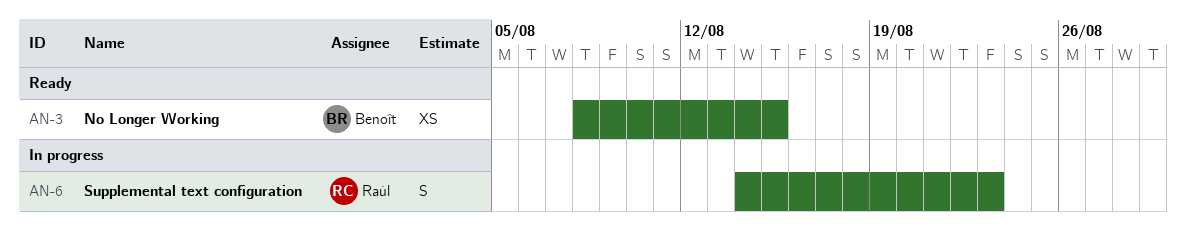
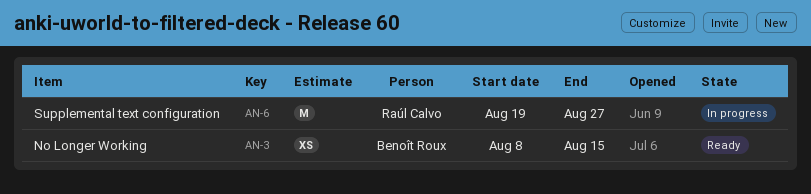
AN-6, estimate: S -> M
AN-6, start: Aug 14 -> Aug 19
AN-6, due: Aug 23 -> Aug 27

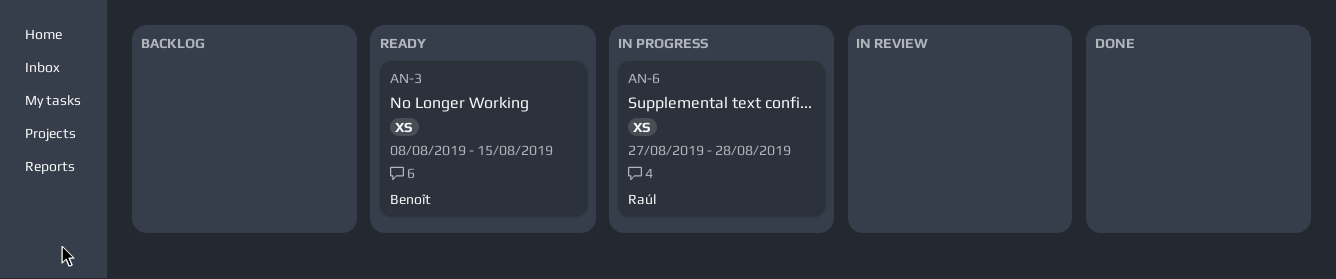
AN-6, estimate: M -> XS
AN-6, start: Aug 19 -> Aug 27
AN-6, due: Aug 27 -> Aug 28

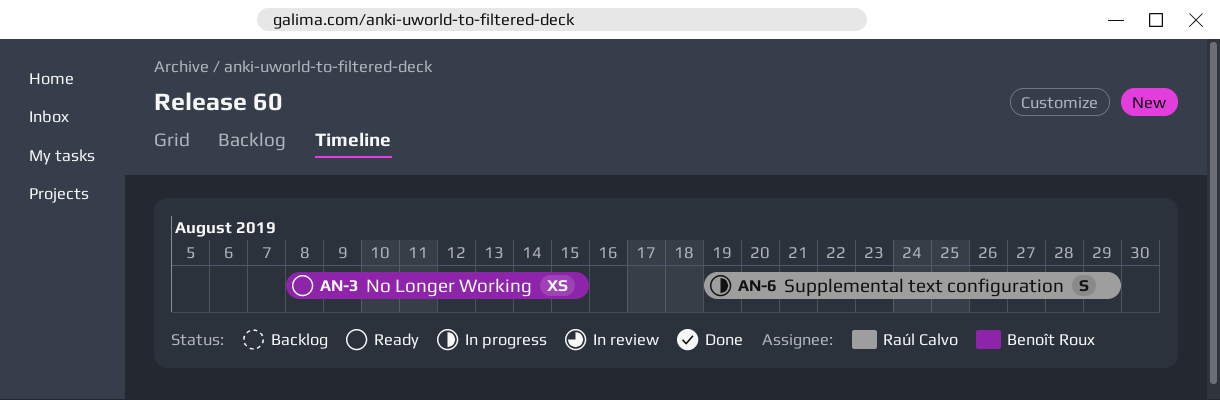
AN-6, estimate: XS -> S
AN-6, start: Aug 27 -> Aug 19
AN-6, due: Aug 28 -> Aug 29

